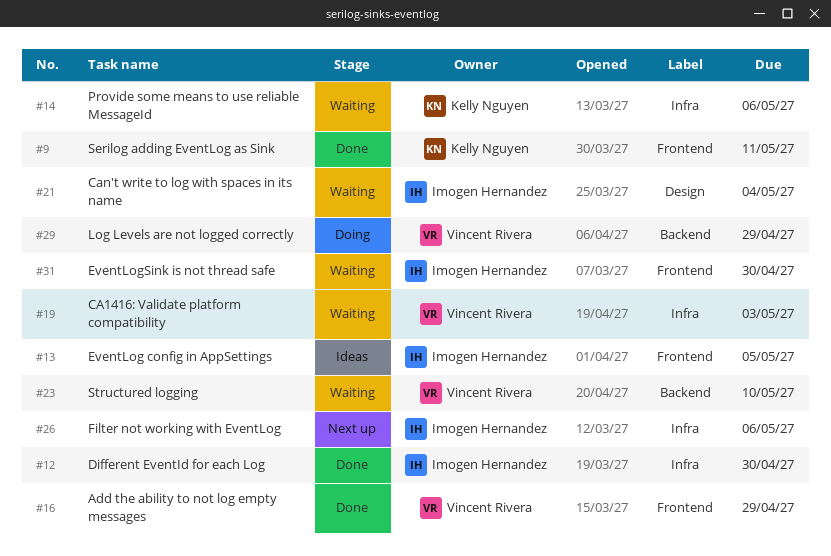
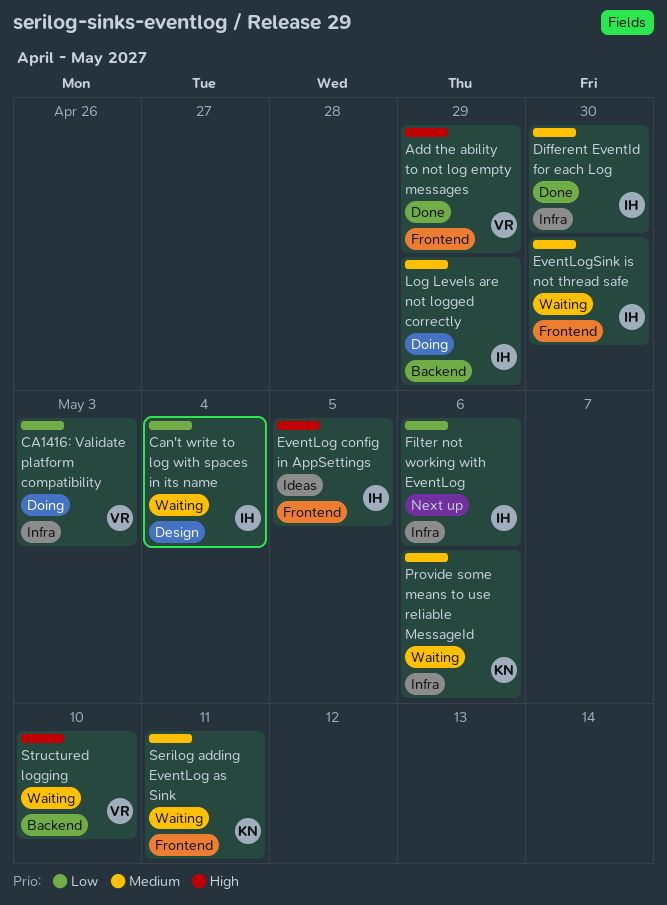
CA1416: Validate platform compatibility, status: Waiting -> Doing
Log Levels are not logged correctly, owner: Vincent Rivera -> Imogen Hernandez
Serilog adding EventLog as Sink, status: Done -> Waiting

